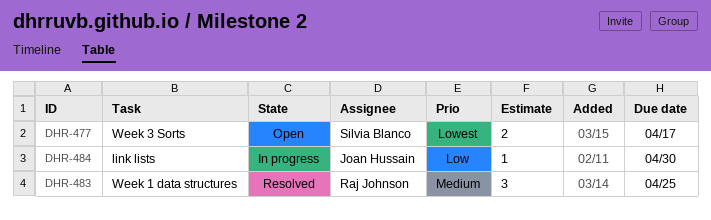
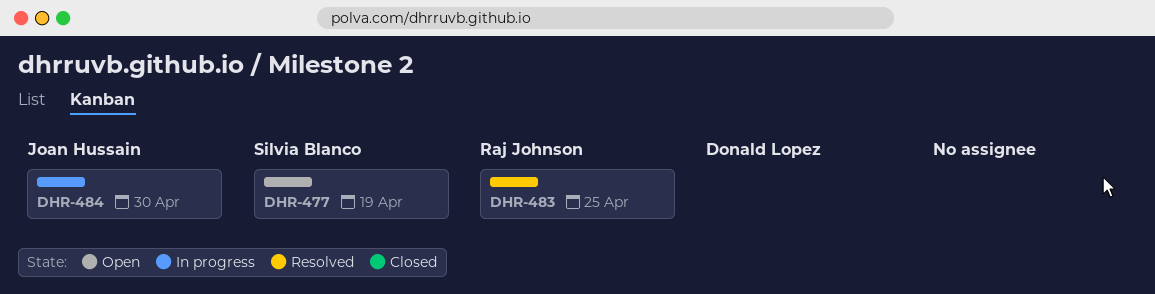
DHR-477, due: Apr 17 -> Apr 19

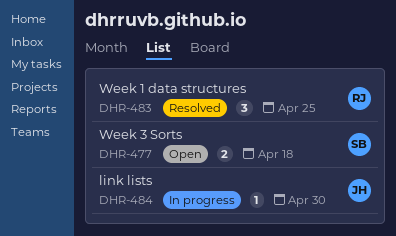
DHR-477, due: Apr 19 -> Apr 18

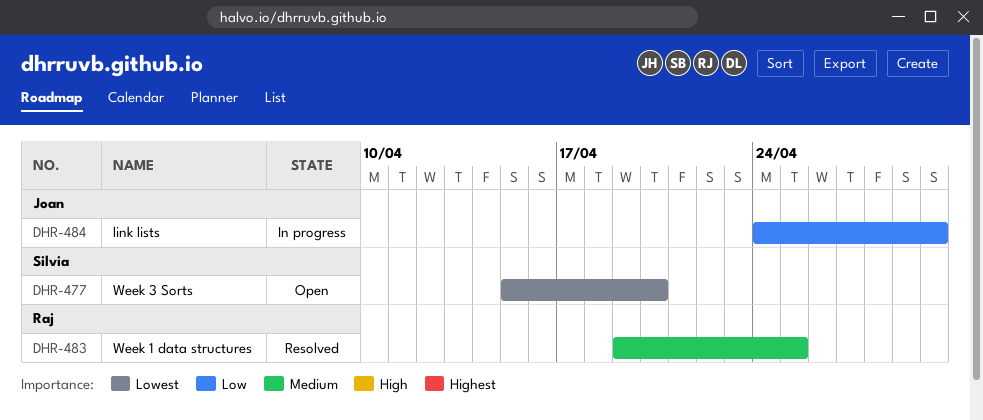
DHR-477, due: Apr 18 -> Apr 20

